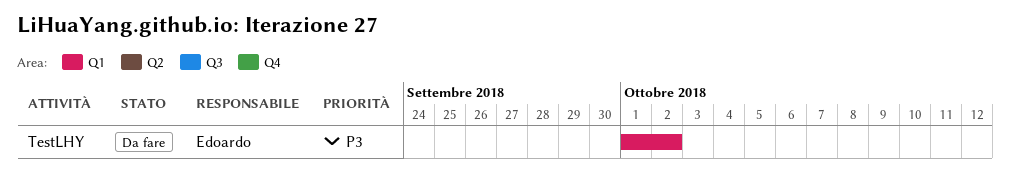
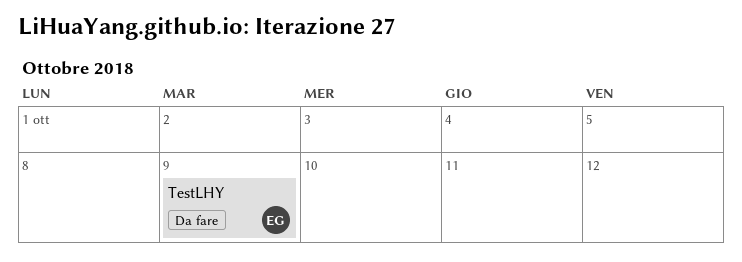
TestLHY, due: Oct 2 -> Oct 9

